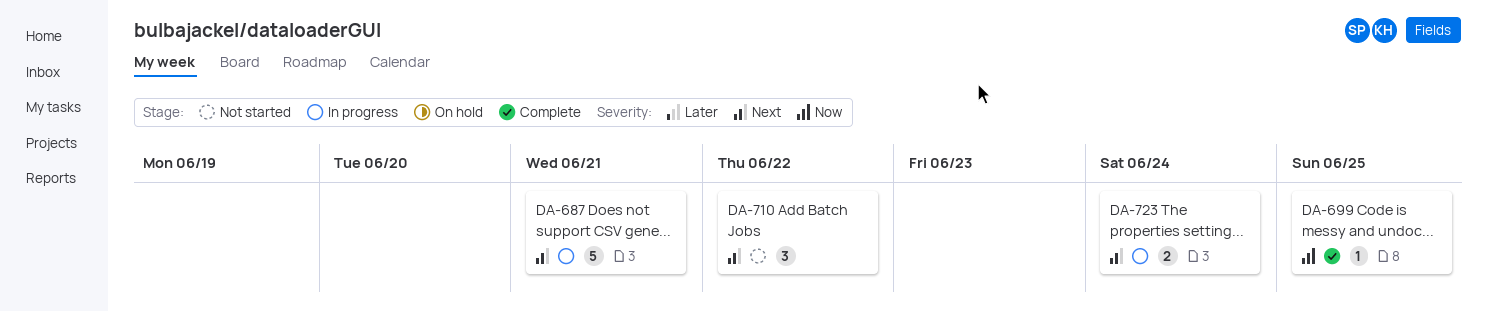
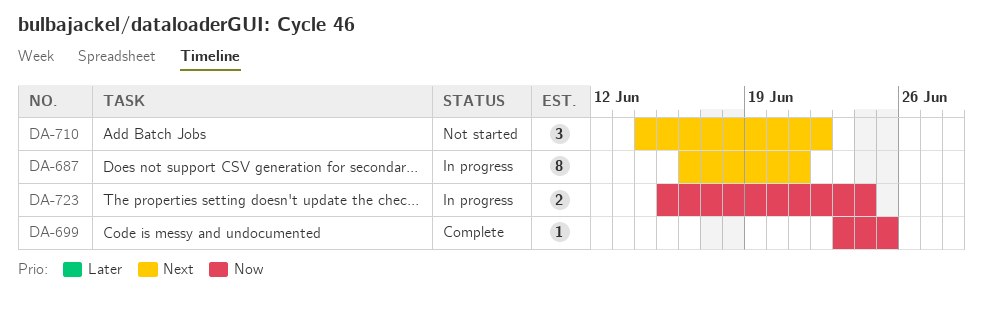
DA-687, estimate: 5 -> 8
DA-723, priority: Next -> Now

